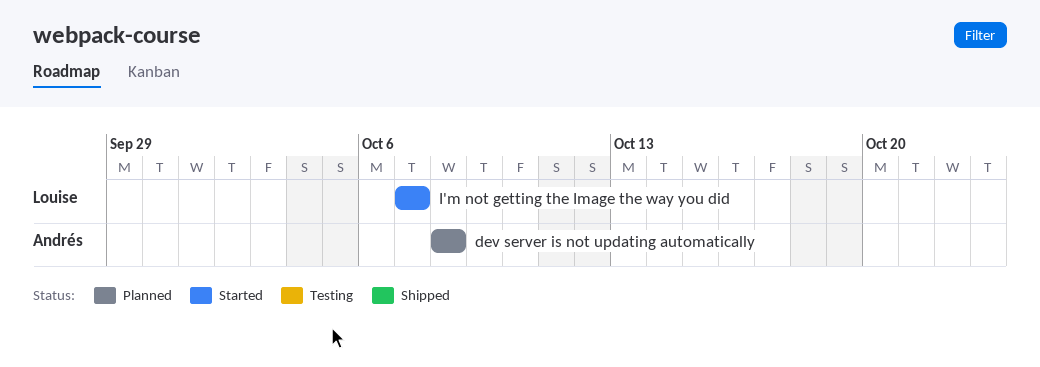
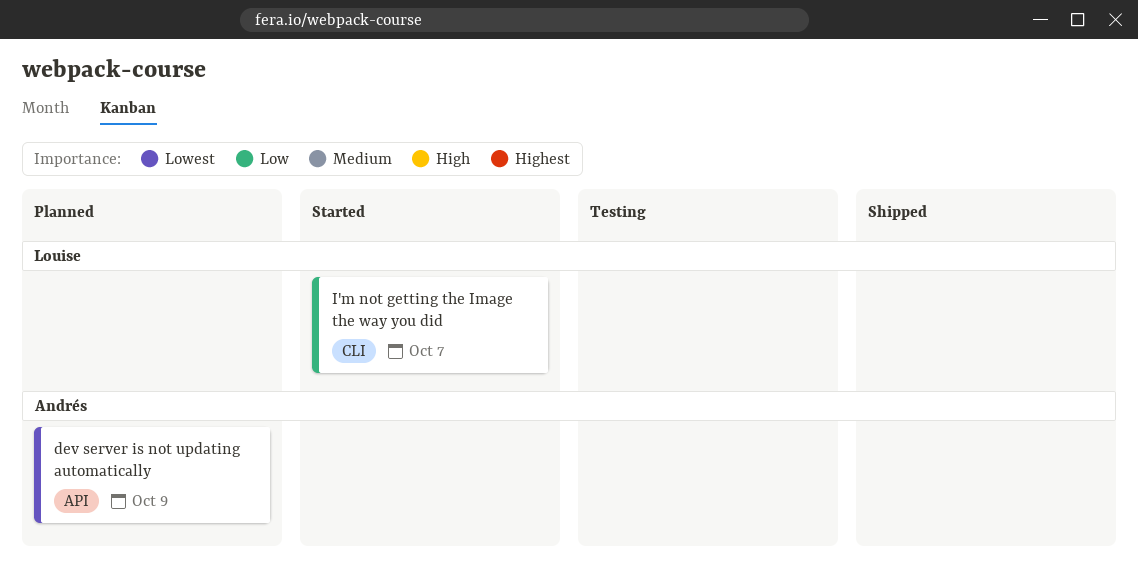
dev server is not updating automatically, due: Oct 8 -> Oct 9

